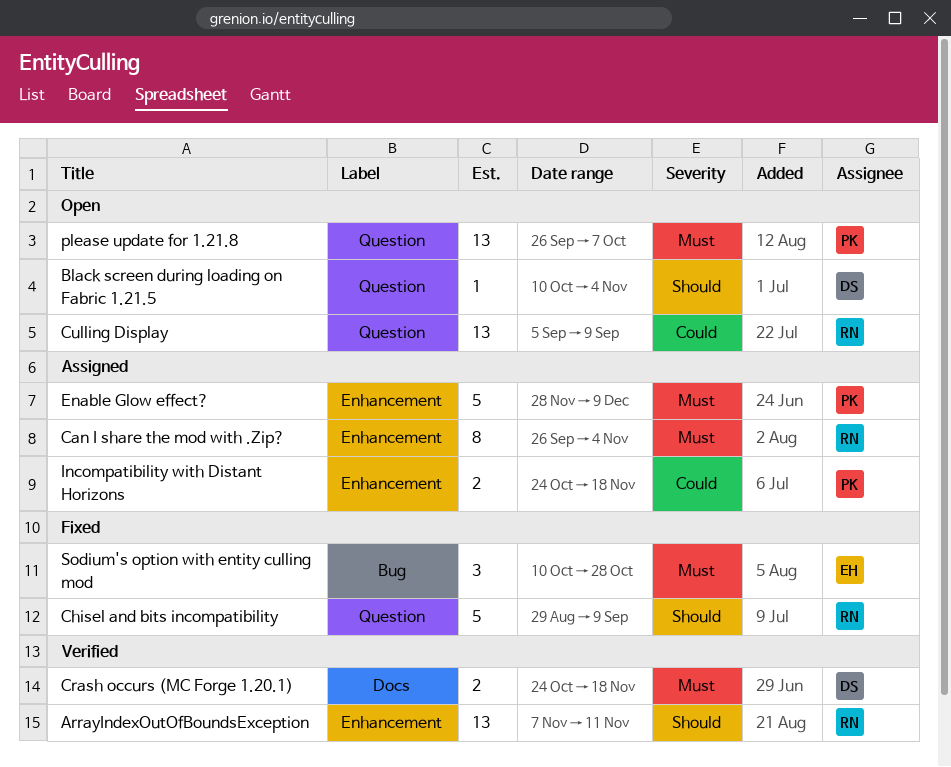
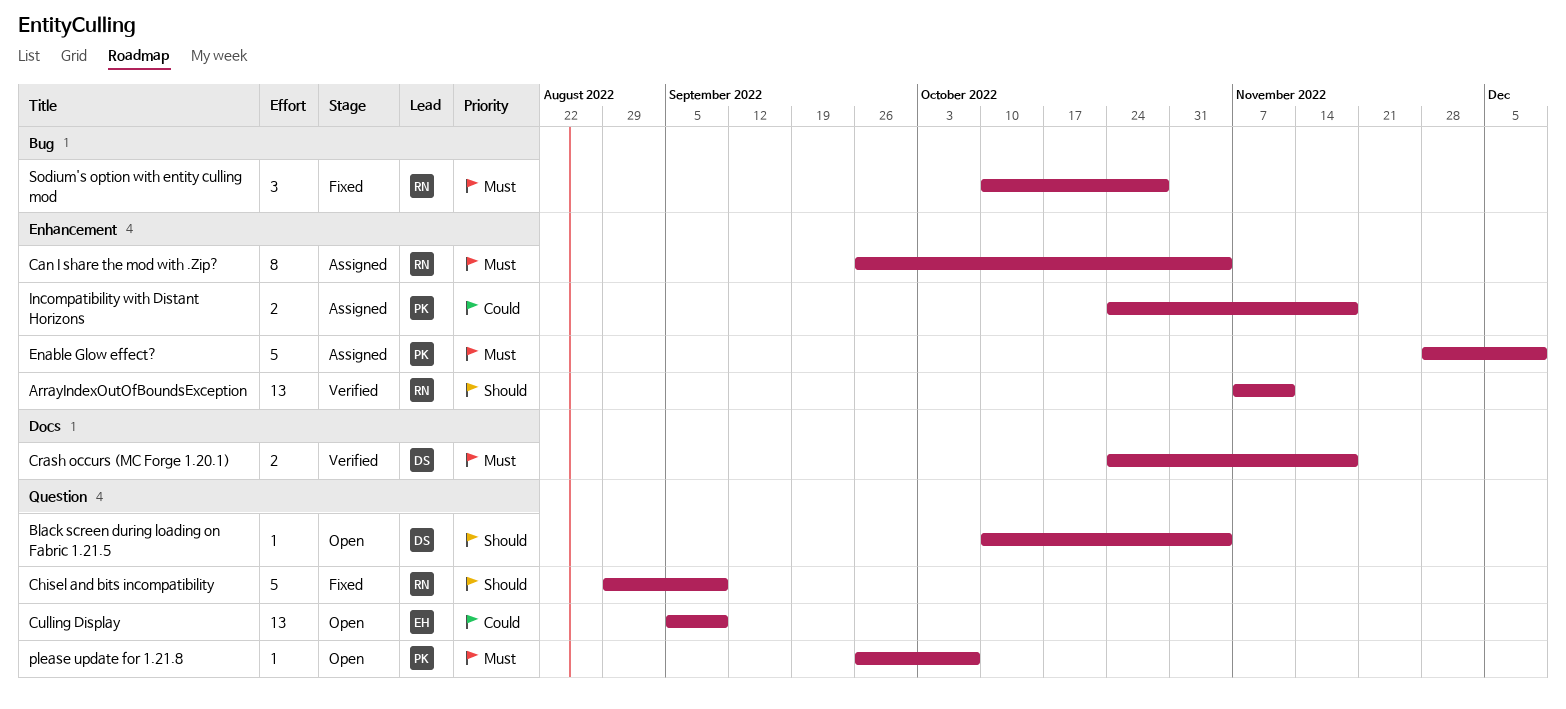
Culling Display, owner: RN -> EH
please update for 1.21.8, estimate: 13 -> 1
Sodium's option with entity culling mod, owner: EH -> RN

